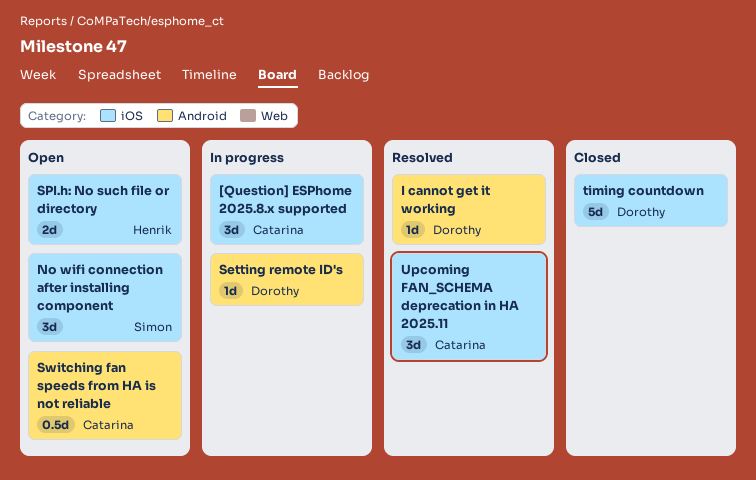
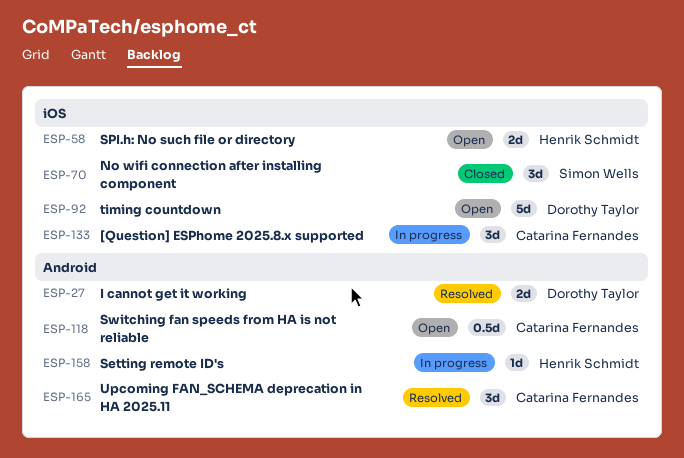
I cannot get it working, estimate: 1d -> 2d
No wifi connection after installing component, status: Open -> Closed
Setting remote ID's, owner: Dorothy Taylor -> Henrik Schmidt
timing countdown, status: Closed -> Open
Upcoming FAN_SCHEMA deprecation in HA 2025.11, label: iOS -> Android

